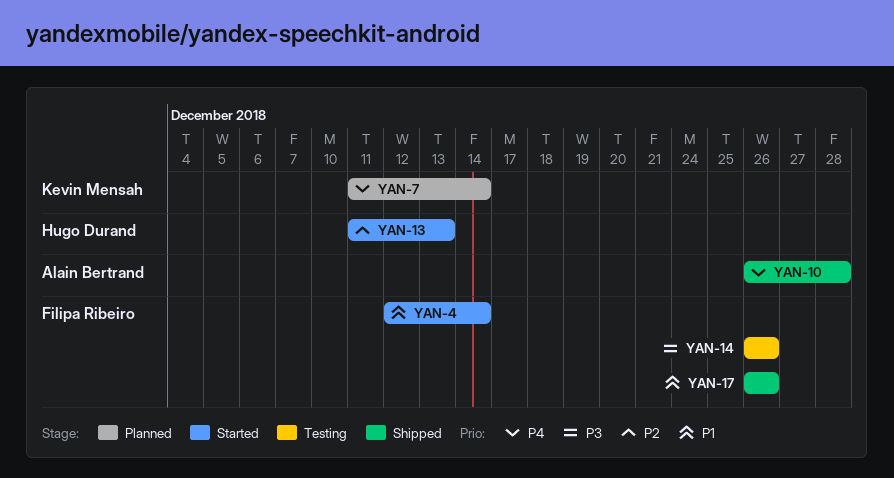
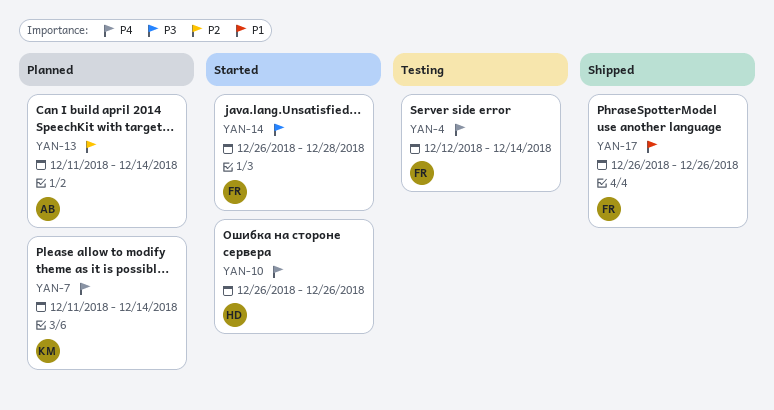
YAN-4, status: Started -> Testing
YAN-4, priority: P1 -> P4
YAN-10, status: Shipped -> Started
YAN-10, owner: Alain Bertrand -> Hugo Durand
YAN-10, due: Dec 28 -> Dec 26
YAN-13, status: Started -> Planned
YAN-13, owner: Hugo Durand -> Alain Bertrand
YAN-13, due: Dec 13 -> Dec 14
YAN-14, status: Testing -> Started
YAN-14, due: Dec 26 -> Dec 28

